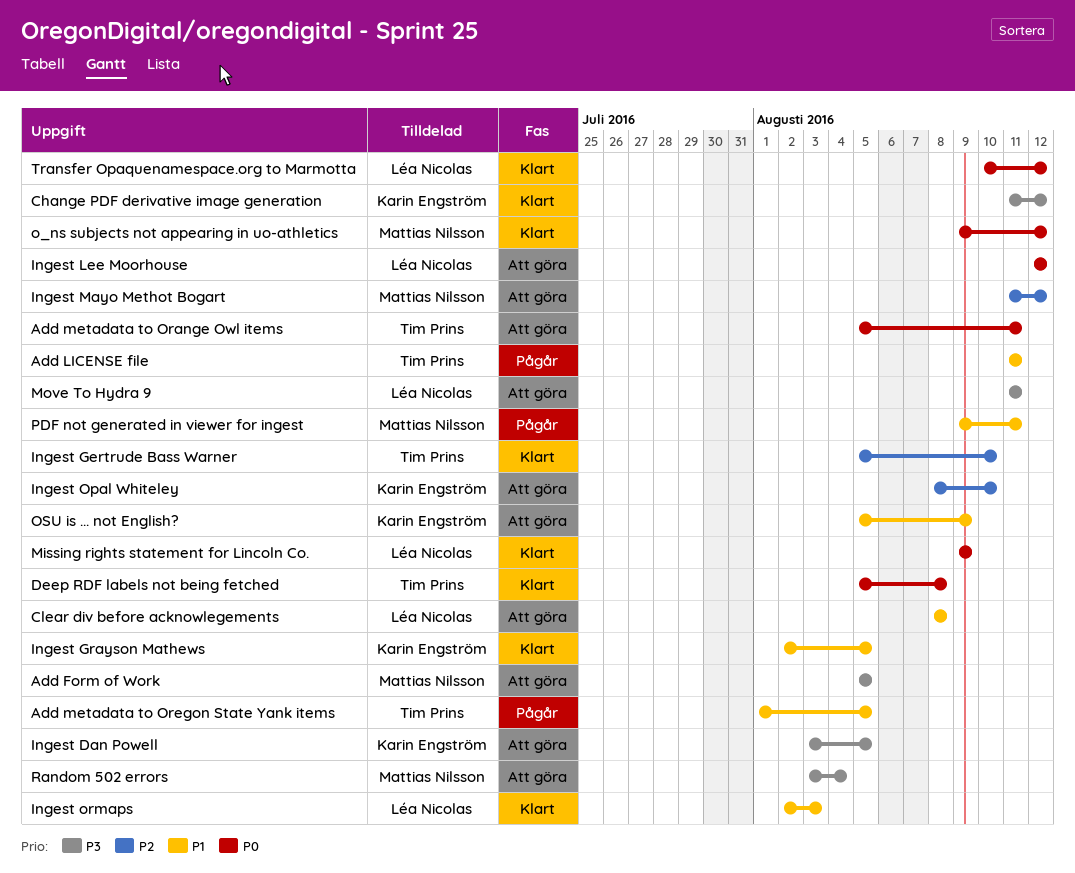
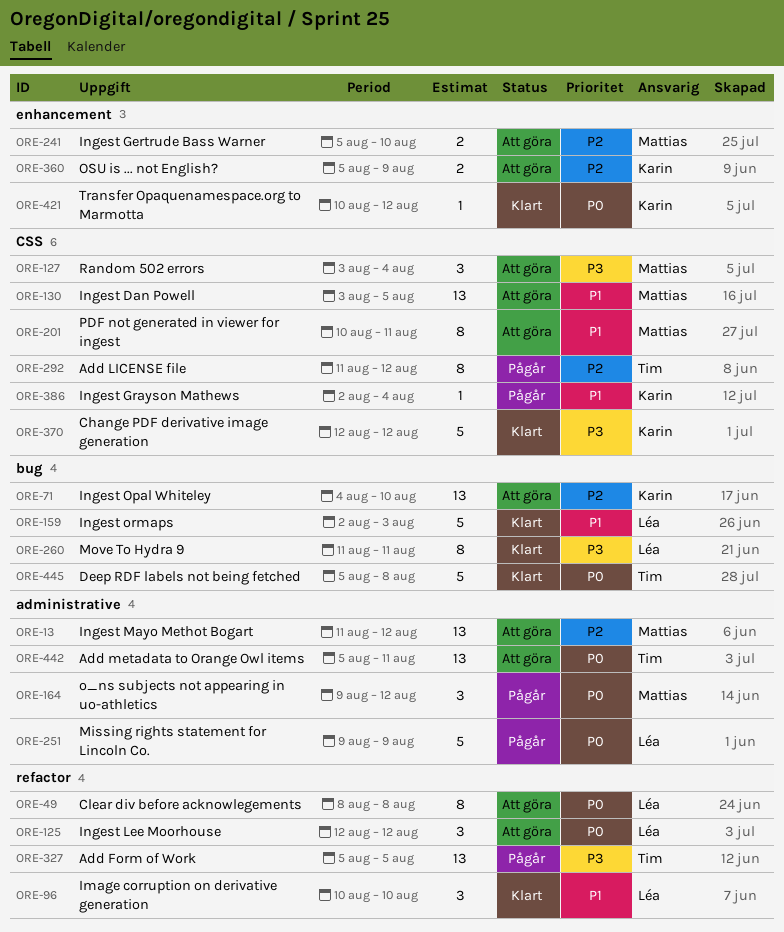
Add Form of Work, status: Att göra -> Pågår
Add Form of Work, owner: Mattias Nilsson -> Tim Prins
Add LICENSE file, priority: P1 -> P2
Add LICENSE file, due: Aug 11 -> Aug 12
Add metadata to Oregon State Yank items: present -> none
Change PDF derivative image generation, start: Aug 11 -> Aug 12
Clear div before acknowlegements, priority: P1 -> P0
Image corruption on derivative generation: none -> present
Ingest Dan Powell, owner: Karin Engström -> Mattias Nilsson
Ingest Dan Powell, priority: P3 -> P1
Ingest Gertrude Bass Warner, status: Klart -> Att göra
Ingest Gertrude Bass Warner, owner: Tim Prins -> Mattias Nilsson
Ingest Grayson Mathews, status: Klart -> Pågår
Ingest Grayson Mathews, due: Aug 5 -> Aug 4
Ingest Opal Whiteley, start: Aug 8 -> Aug 4
Missing rights statement for Lincoln Co., status: Klart -> Pågår
Move To Hydra 9, status: Att göra -> Klart
o_ns subjects not appearing in uo-athletics, status: Klart -> Pågår
OSU is ... not English?, priority: P1 -> P2
PDF not generated in viewer for ingest, status: Pågår -> Att göra
PDF not generated in viewer for ingest, start: Aug 9 -> Aug 10
Transfer Opaquenamespace.org to Marmotta, owner: Léa Nicolas -> Karin Engström

